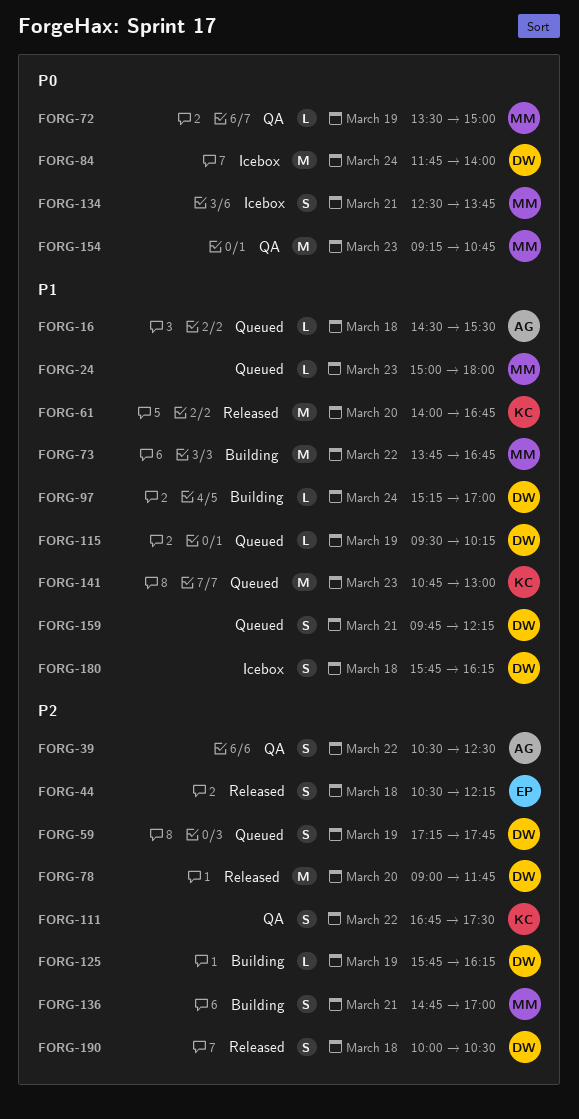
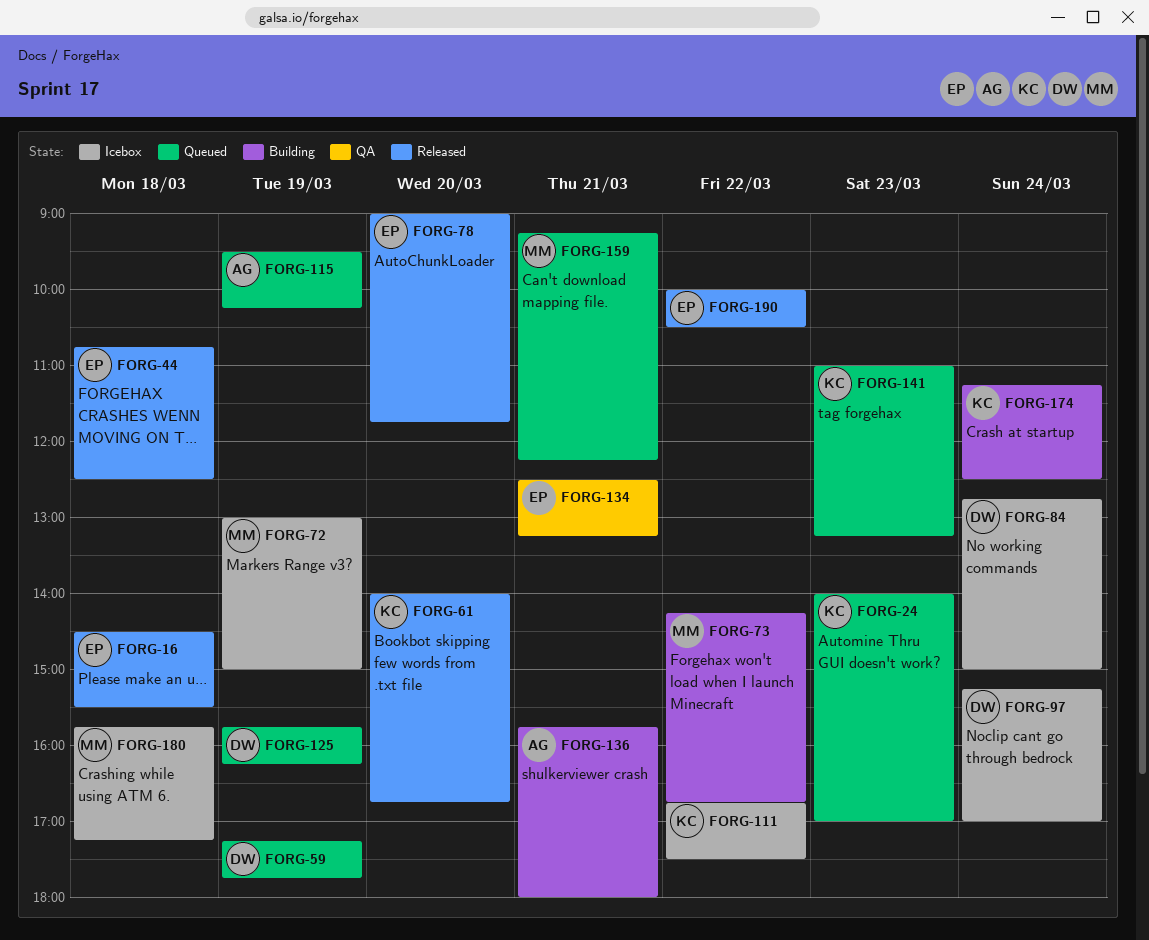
FORG-16, status: Queued -> Released
FORG-16, owner: AG -> EP
FORG-24, owner: MM -> KC
FORG-24, begins: 15:00 -> 14:00
FORG-24, ends: 18:00 -> 17:00
FORG-39: present -> none
FORG-44, begins: 10:30 -> 10:45
FORG-44, ends: 12:15 -> 12:30
FORG-72, status: QA -> Icebox
FORG-72, begins: 13:30 -> 13:00
FORG-73, begins: 13:45 -> 14:15
FORG-78, owner: DW -> EP
FORG-84, begins: 11:45 -> 12:45
FORG-84, ends: 14:00 -> 15:00
FORG-97, status: Building -> Icebox
FORG-111, status: QA -> Icebox
FORG-115, owner: DW -> AG
FORG-125, status: Building -> Queued
FORG-134, status: Icebox -> QA
FORG-134, owner: MM -> EP
FORG-134, ends: 13:45 -> 13:15
FORG-136, owner: MM -> AG
FORG-136, begins: 14:45 -> 15:45
FORG-136, ends: 17:00 -> 18:00
FORG-141, begins: 10:45 -> 11:00
FORG-141, ends: 13:00 -> 13:15
FORG-154: present -> none
FORG-159, owner: DW -> MM
FORG-159, begins: 09:45 -> 09:15
FORG-174: none -> present
FORG-180, owner: DW -> MM
FORG-180, ends: 16:15 -> 17:15
FORG-190, owner: DW -> EP
FORG-190, day: Mar 18 -> Mar 22

